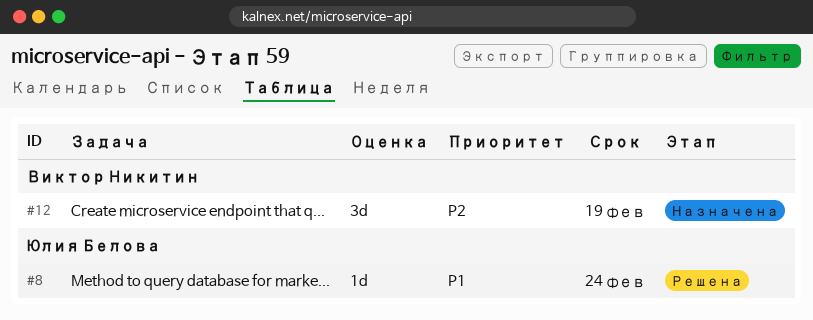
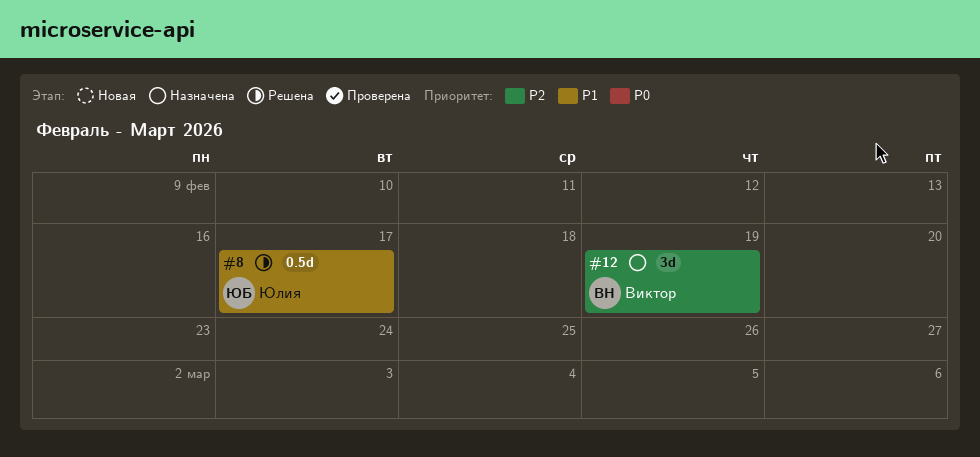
#8, estimate: 1d -> 0.5d
#8, due: Feb 24 -> Feb 17

